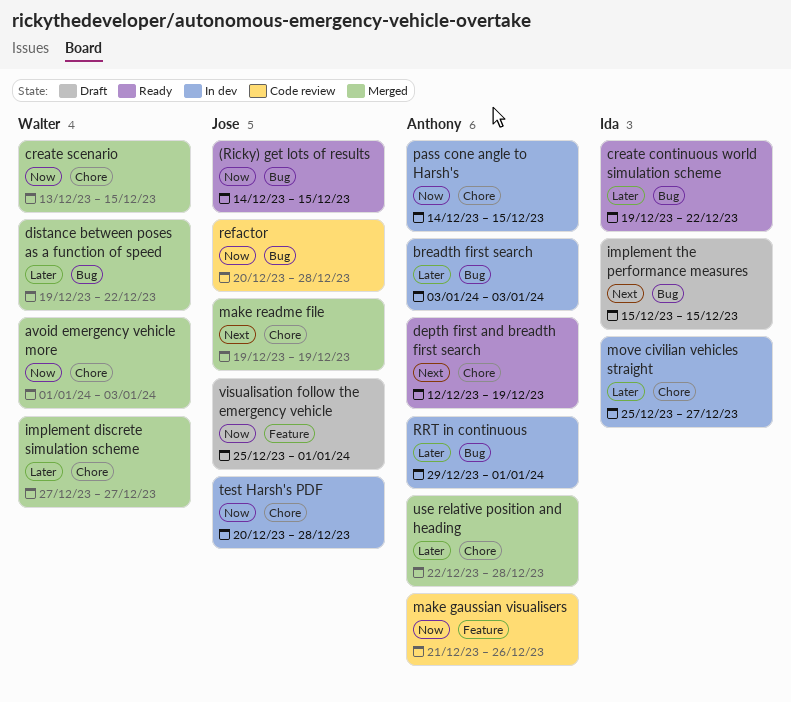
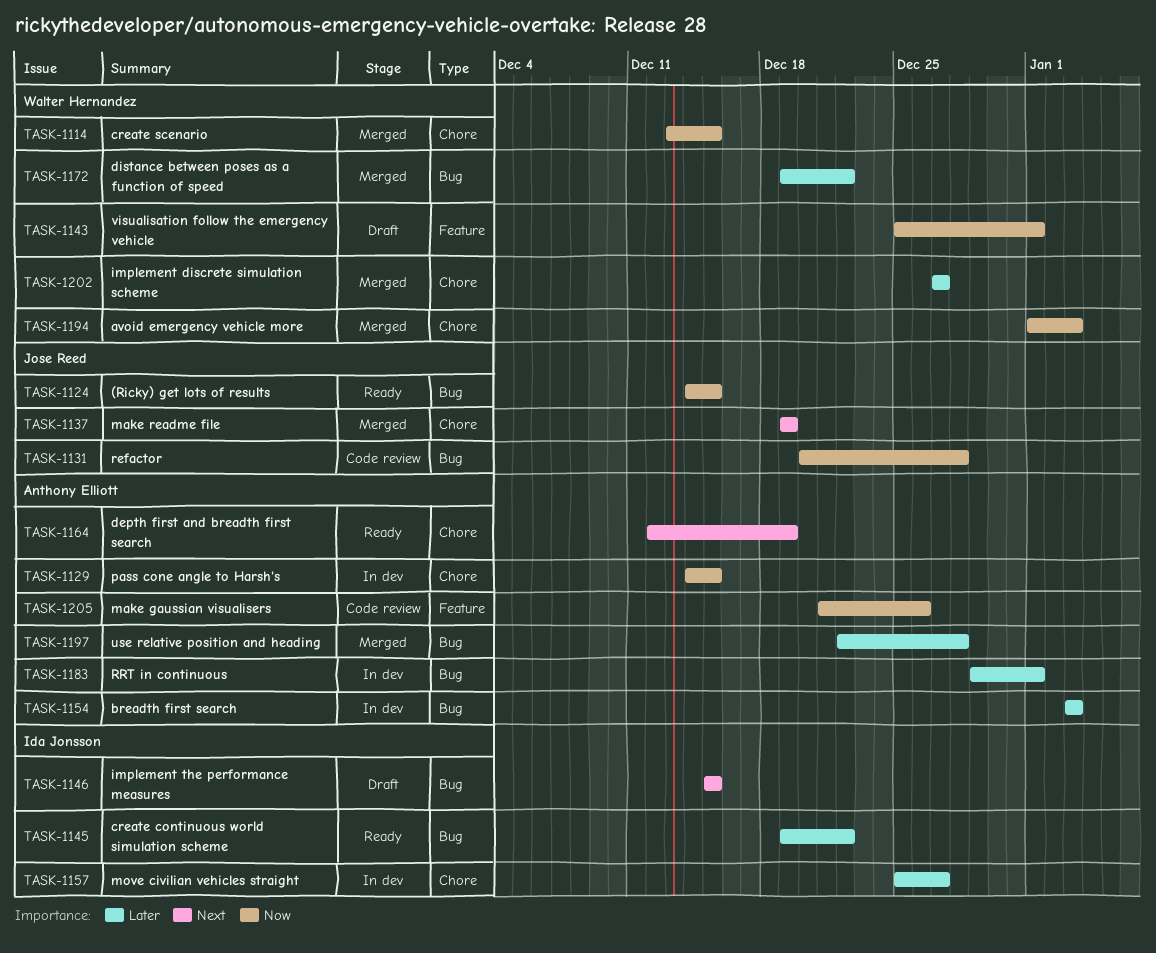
test Harsh's PDF: present -> none
use relative position and heading, label: Chore -> Bug
visualisation follow the emergency vehicle, owner: Jose Reed -> Walter Hernandez

